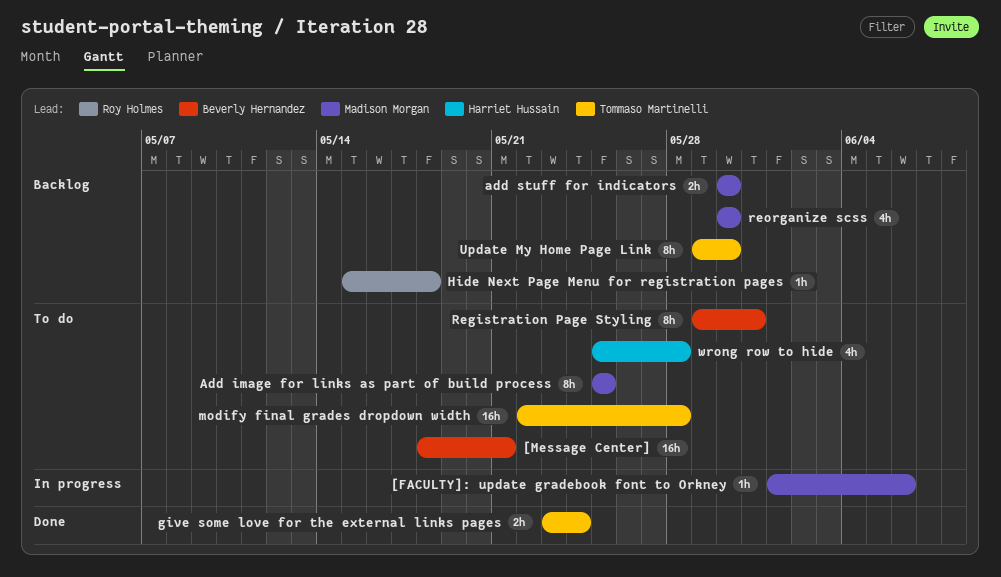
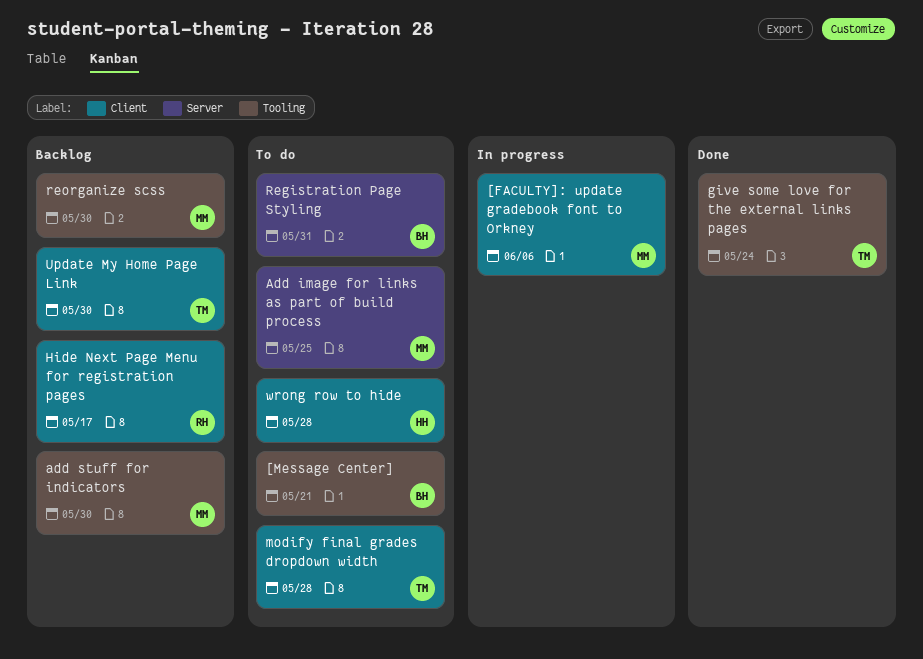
Hide Next Page Menu for registration pages, due: May 18 -> May 17

